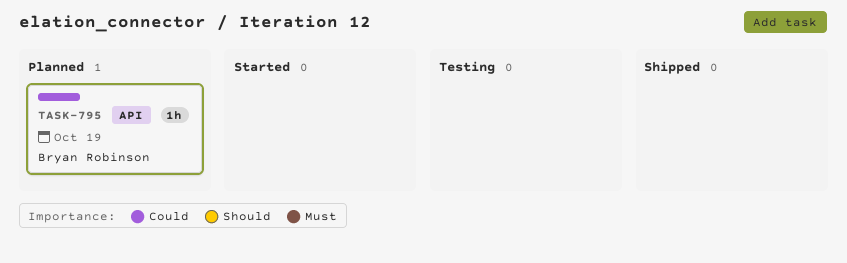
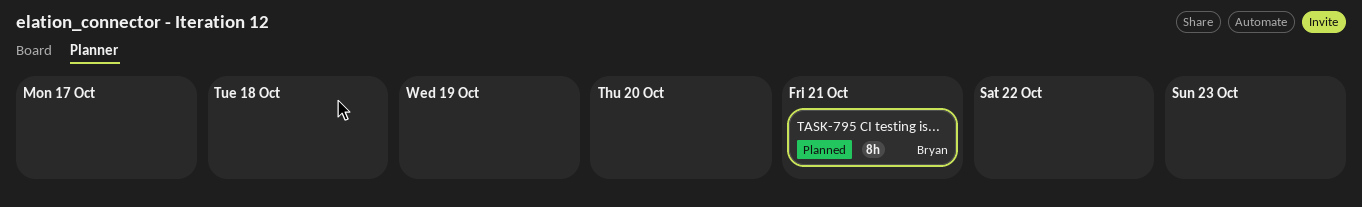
TASK-795, estimate: 1h -> 8h
TASK-795, due: Oct 19 -> Oct 21

